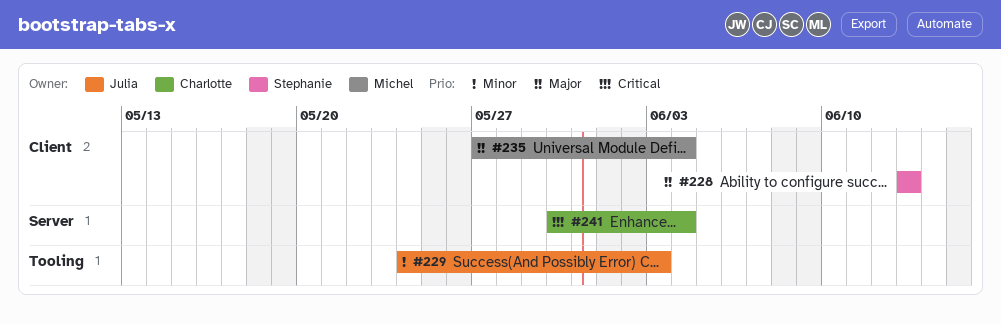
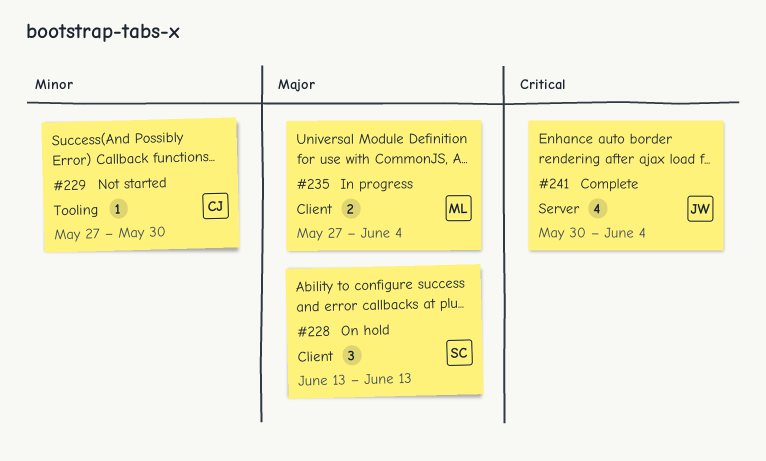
#229, owner: Julia -> Charlotte
#229, start: May 24 -> May 27
#229, due: Jun 3 -> May 30
#241, owner: Charlotte -> Julia

